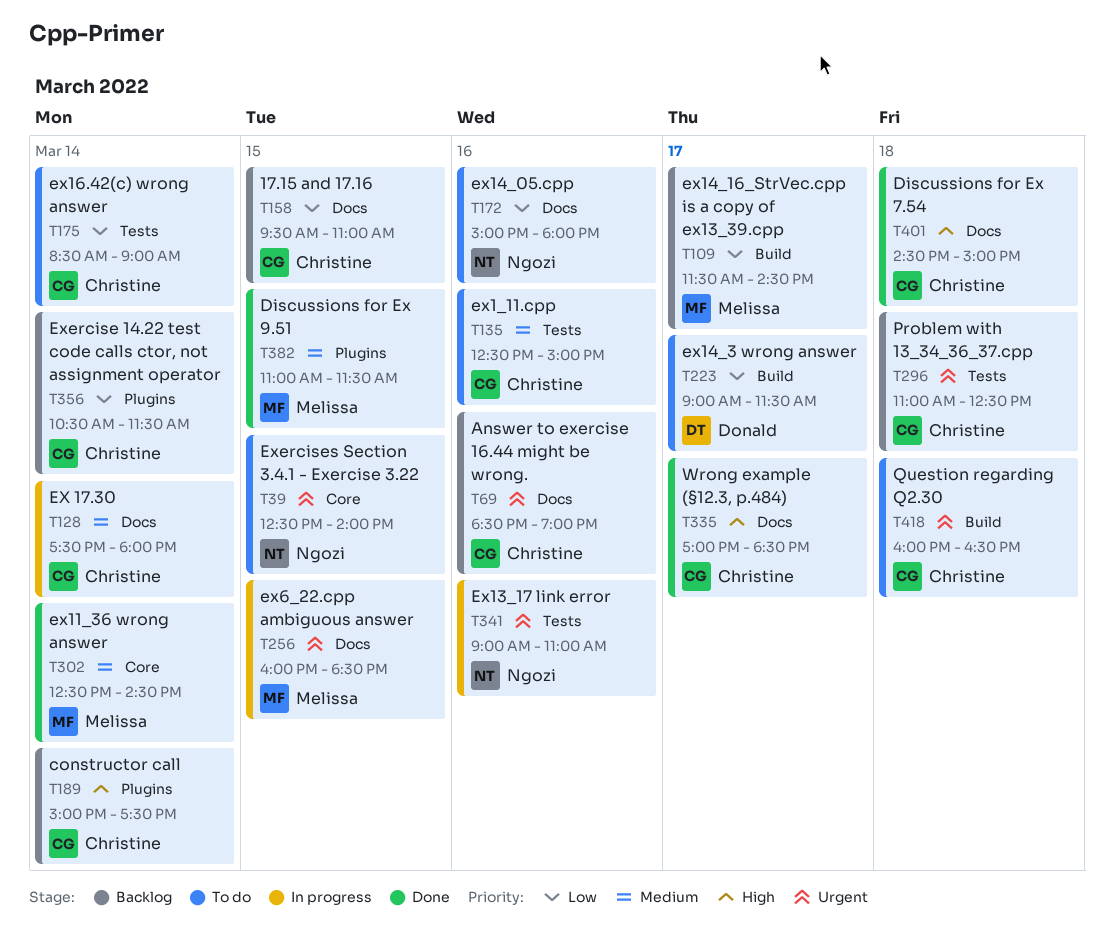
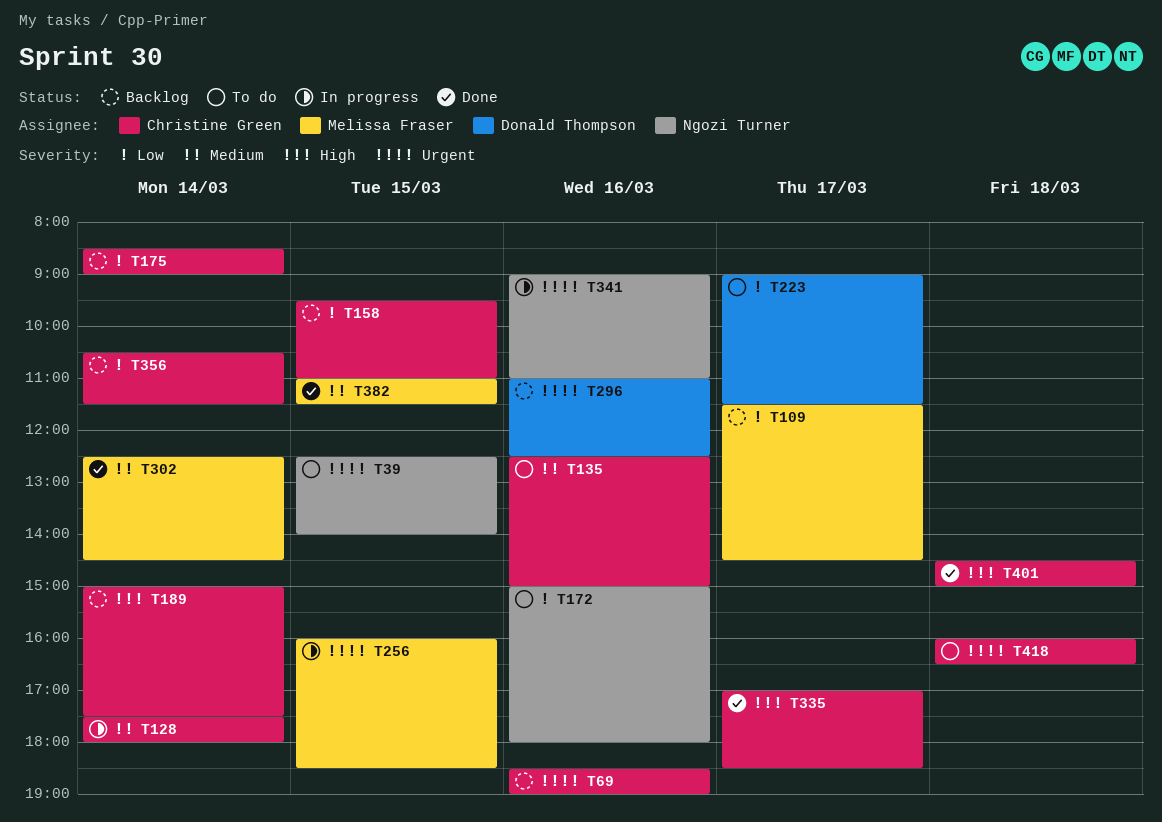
T175, status: To do -> Backlog
T296, owner: Christine Green -> Donald Thompson
T296, day: Mar 18 -> Mar 16

